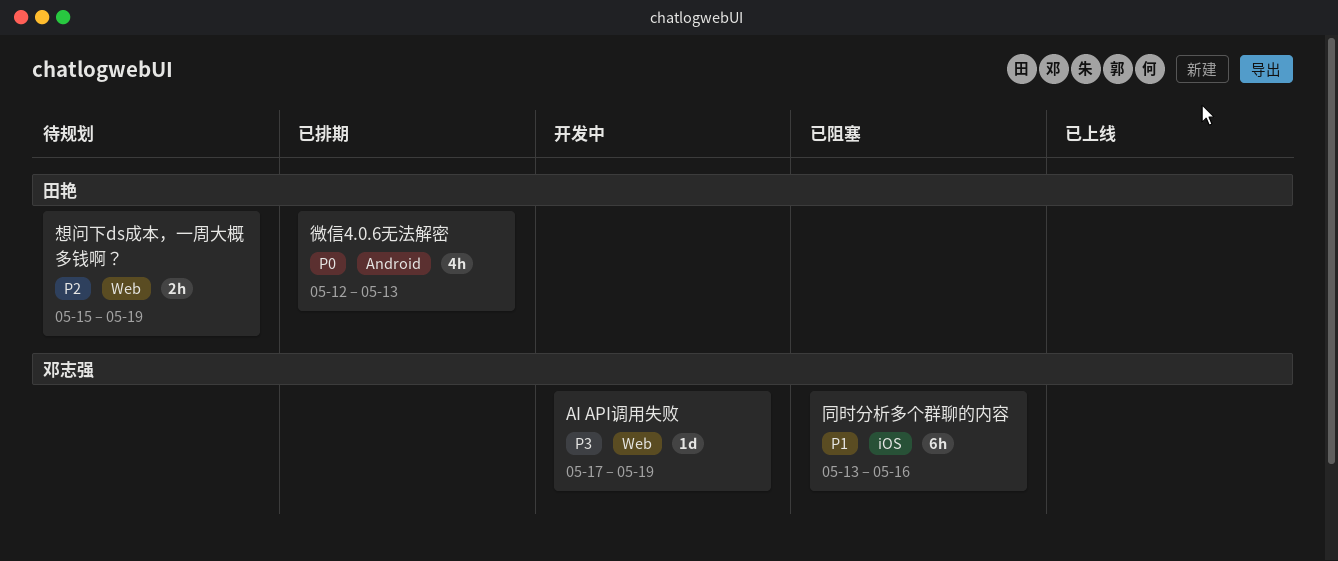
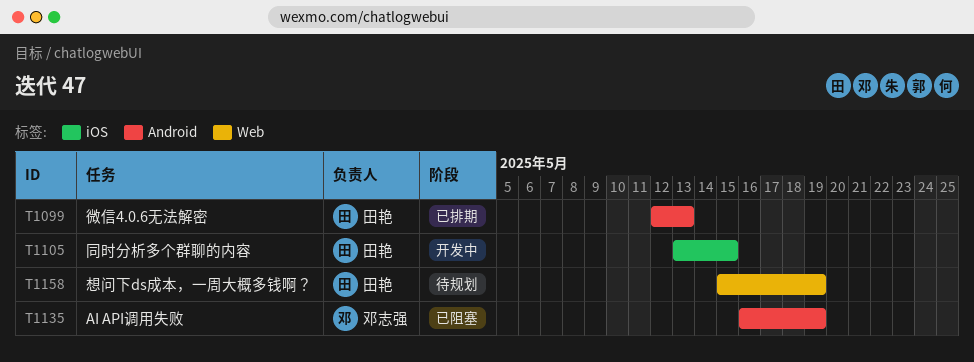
AI API调用失败, status: 开发中 -> 已阻塞
AI API调用失败, label: Web -> Android
AI API调用失败, start: May 17 -> May 16
同时分析多个群聊的内容, status: 已阻塞 -> 开发中
同时分析多个群聊的内容, owner: 邓志强 -> 田艳
同时分析多个群聊的内容, due: May 16 -> May 15

